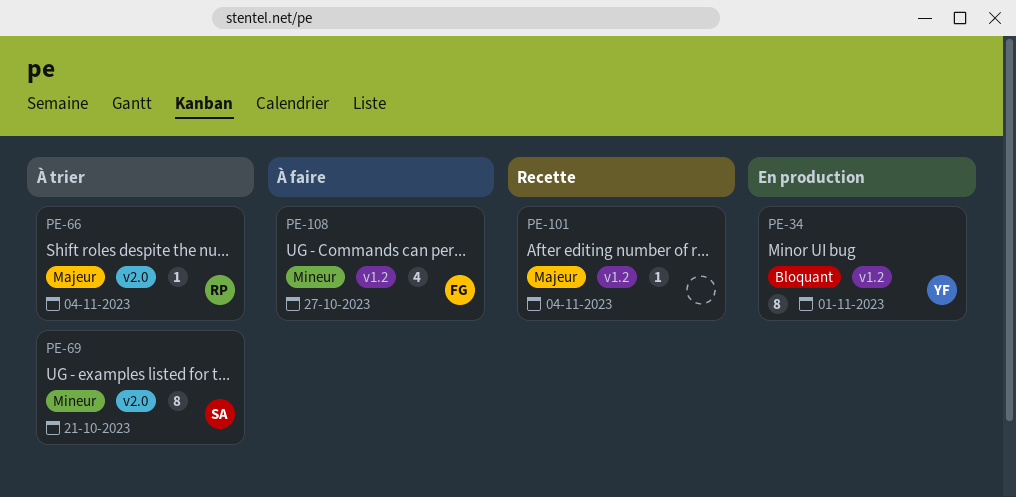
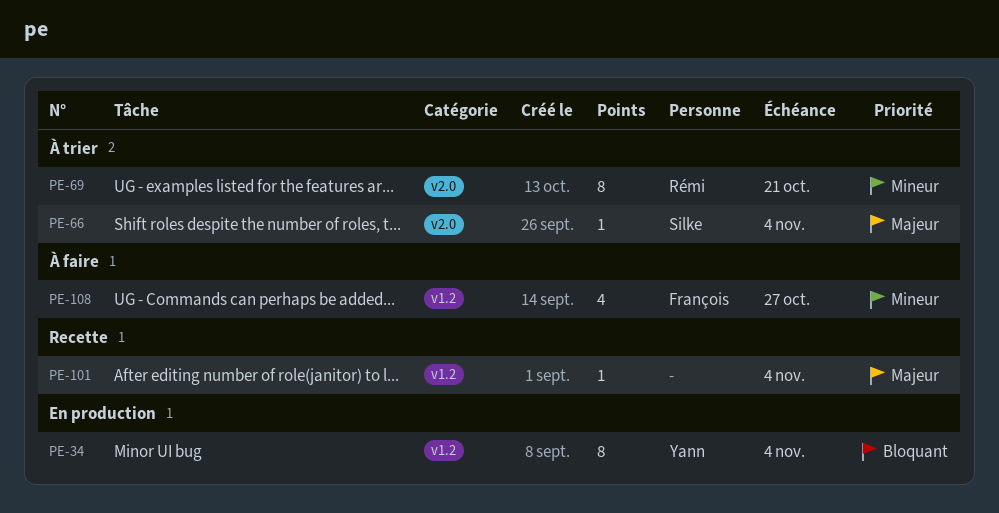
PE-34, due: Nov 1 -> Nov 4
PE-66, owner: Rémi -> Silke
PE-69, owner: Silke -> Rémi

